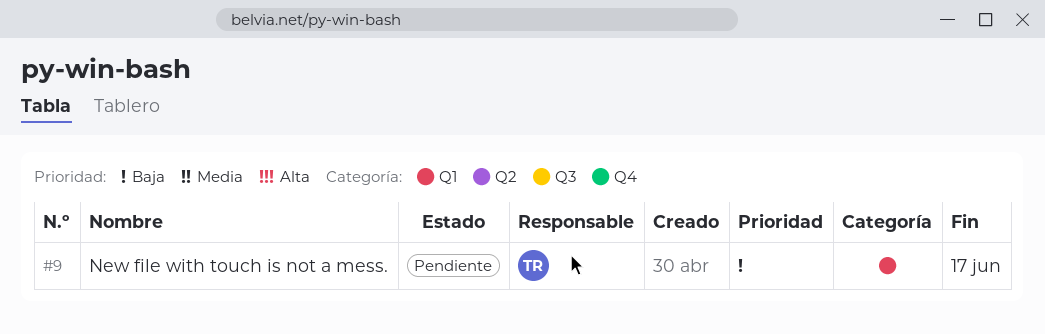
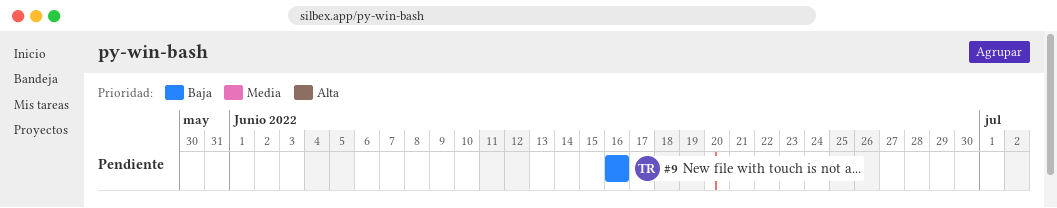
#9, due: Jun 17 -> Jun 16

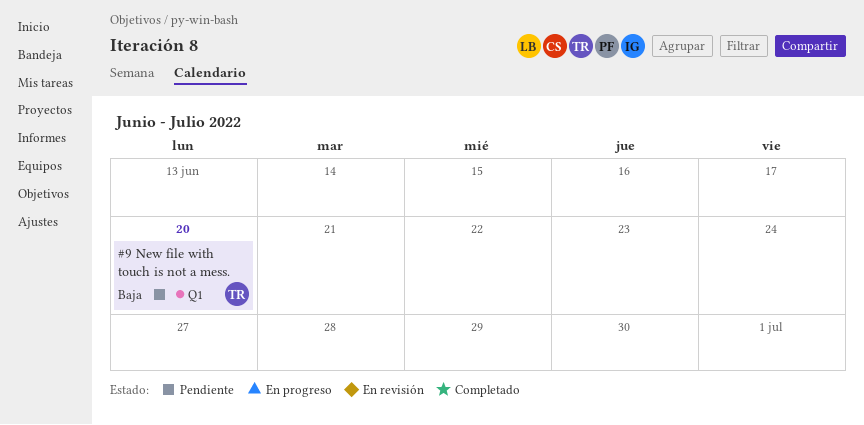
#9, due: Jun 16 -> Jun 20

